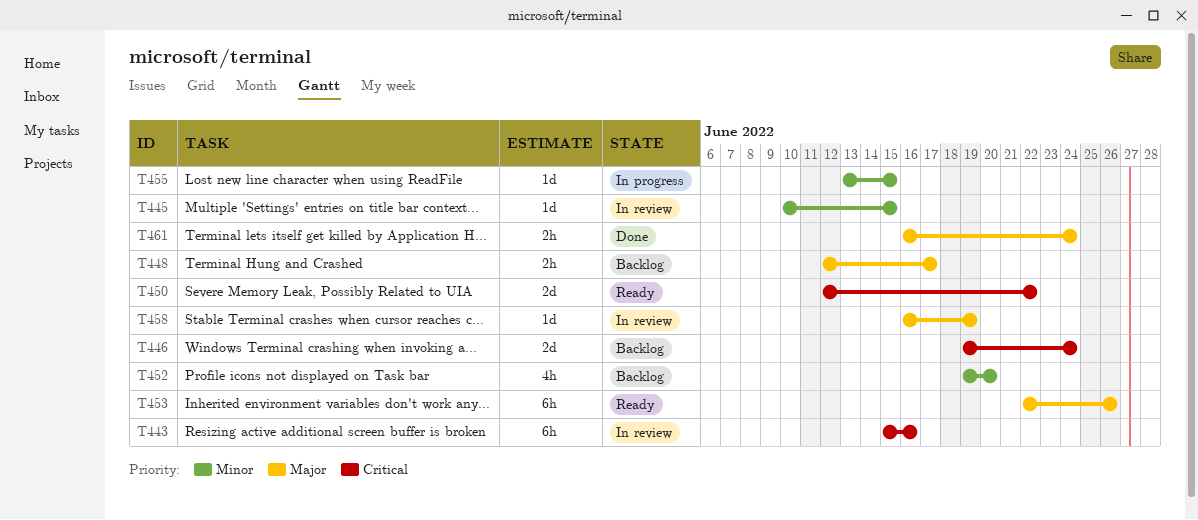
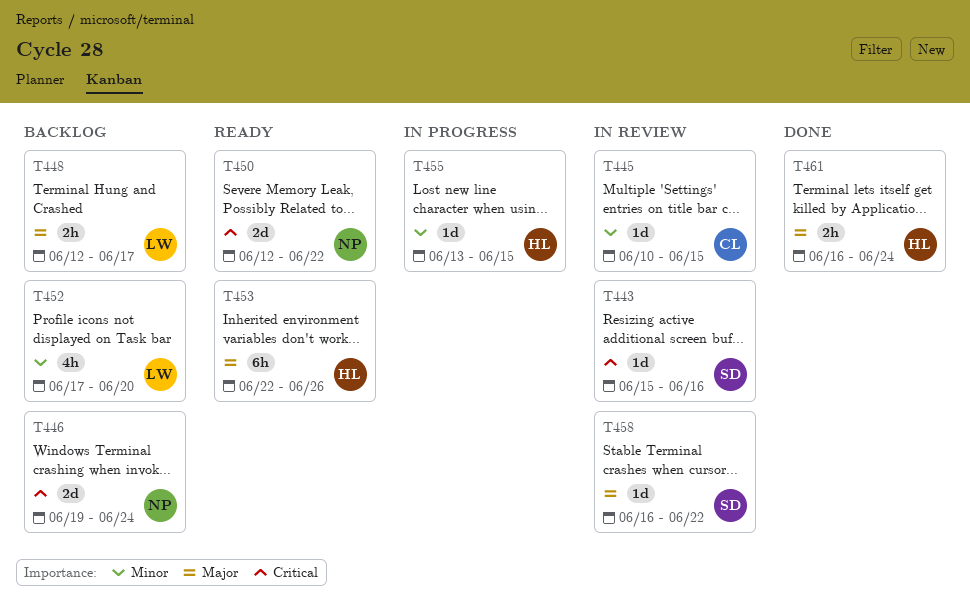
T443, estimate: 6h -> 1d
T452, start: Jun 19 -> Jun 17
T458, due: Jun 19 -> Jun 22

